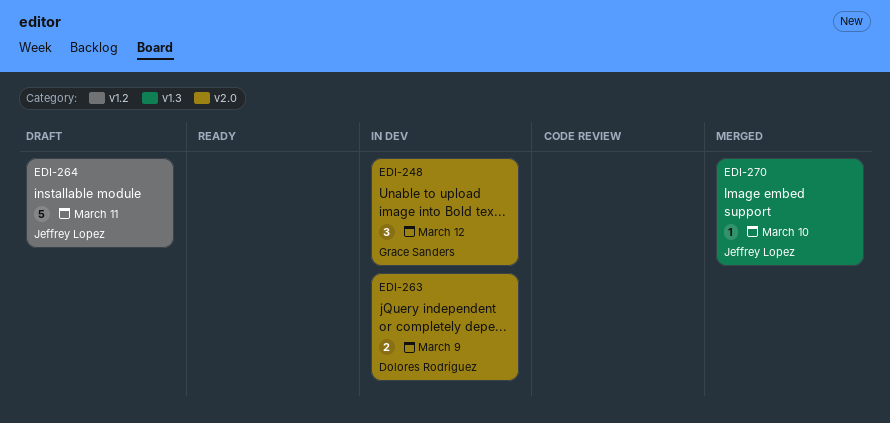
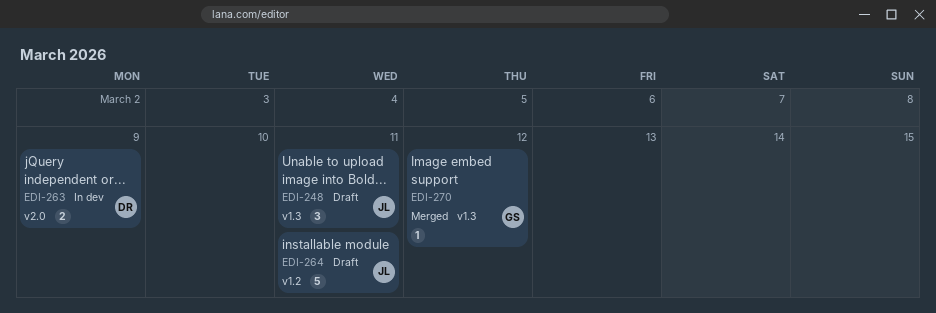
EDI-248, status: In dev -> Draft
EDI-248, owner: Grace Sanders -> Jeffrey Lopez
EDI-248, label: v2.0 -> v1.3
EDI-248, due: Mar 12 -> Mar 11
EDI-270, owner: Jeffrey Lopez -> Grace Sanders
EDI-270, due: Mar 10 -> Mar 12

